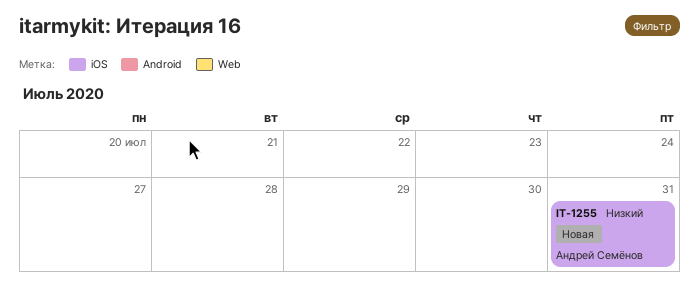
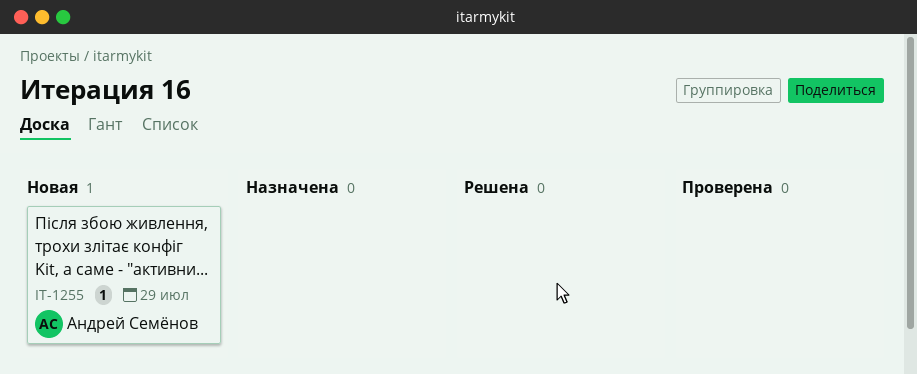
IT-1255, due: Jul 31 -> Jul 29

